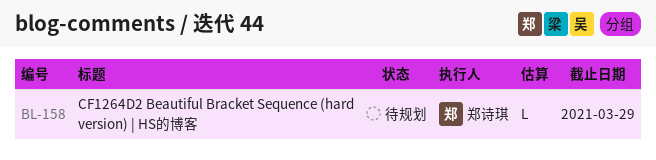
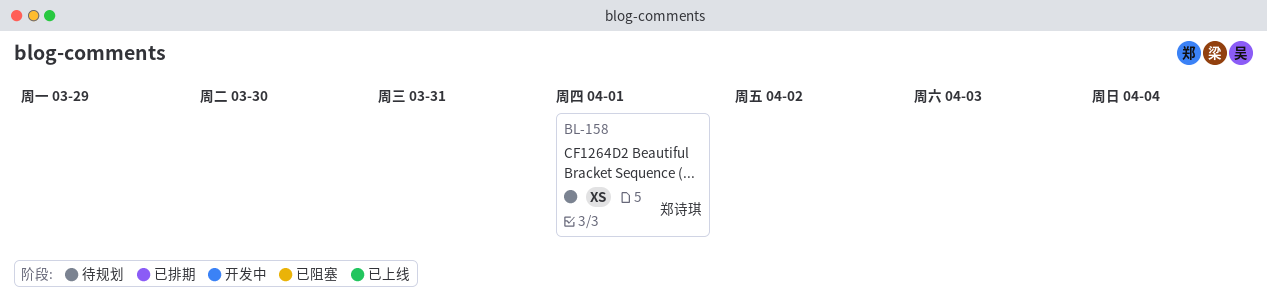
BL-158, estimate: L -> XS
BL-158, due: Mar 29 -> Apr 1

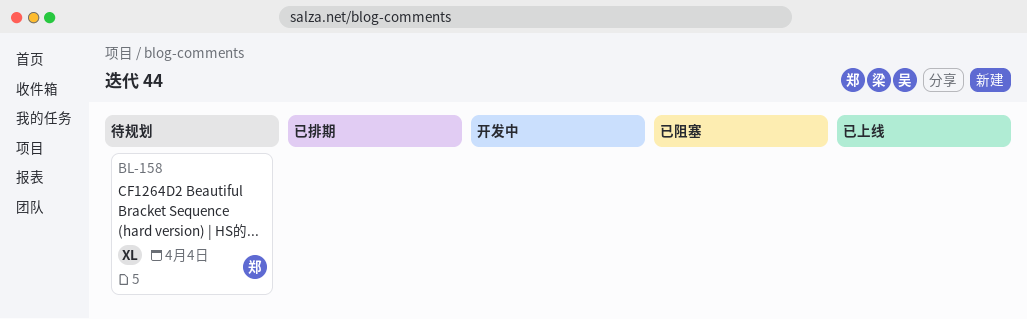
BL-158, estimate: XS -> XL
BL-158, due: Apr 1 -> Apr 4

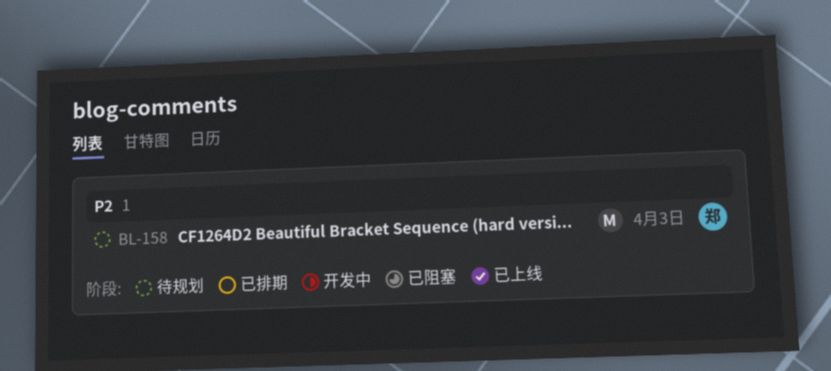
BL-158, estimate: XL -> M
BL-158, due: Apr 4 -> Apr 3

